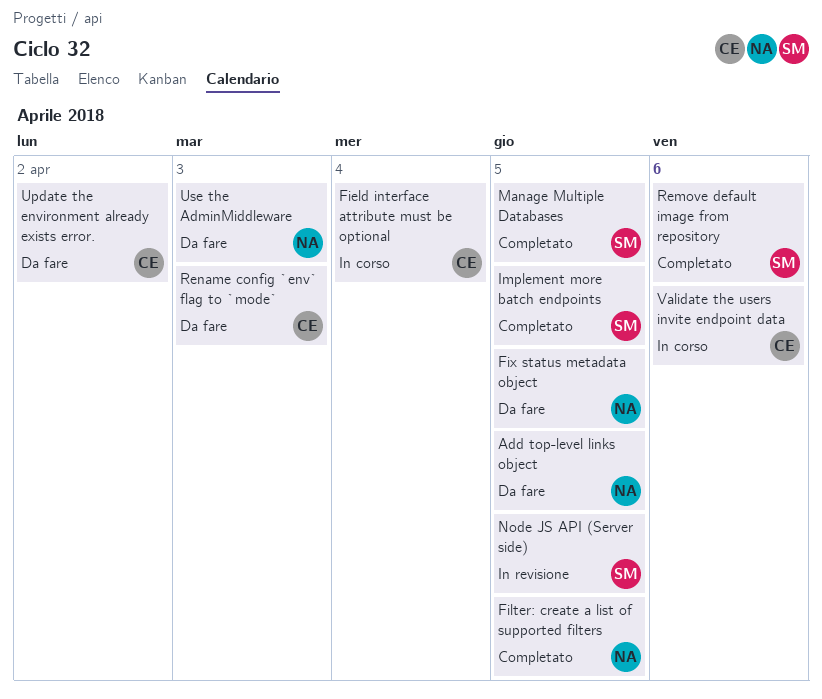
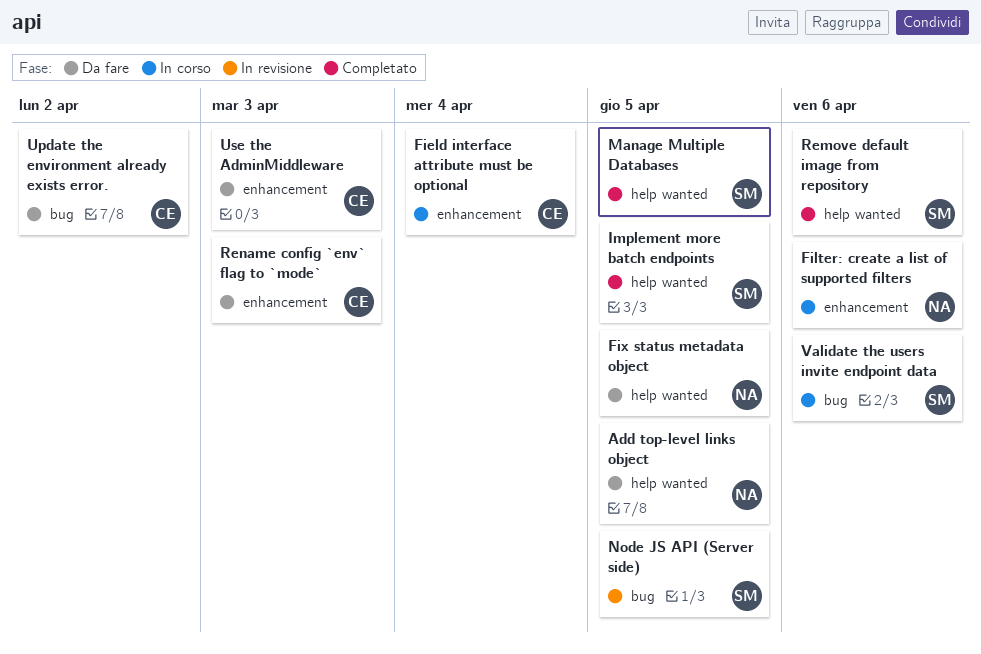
Filter: create a list of supported filters, status: Completato -> In corso
Filter: create a list of supported filters, due: Apr 5 -> Apr 6
Use the AdminMiddleware, owner: NA -> CE
Validate the users invite endpoint data, owner: CE -> SM

